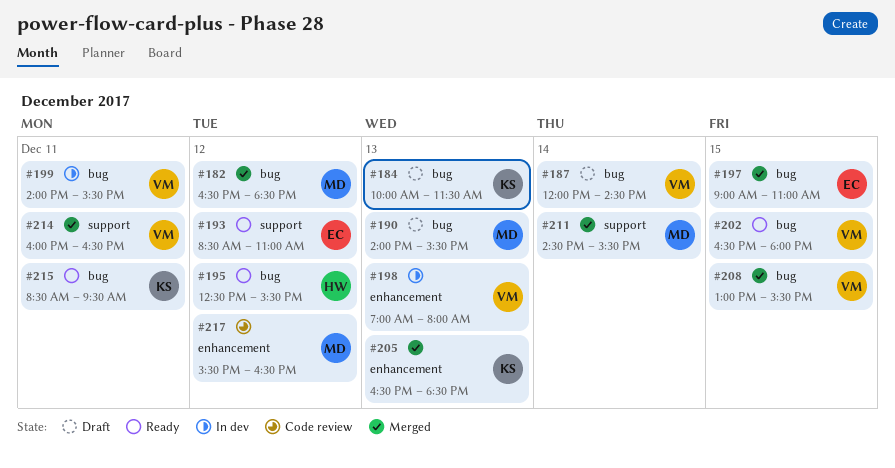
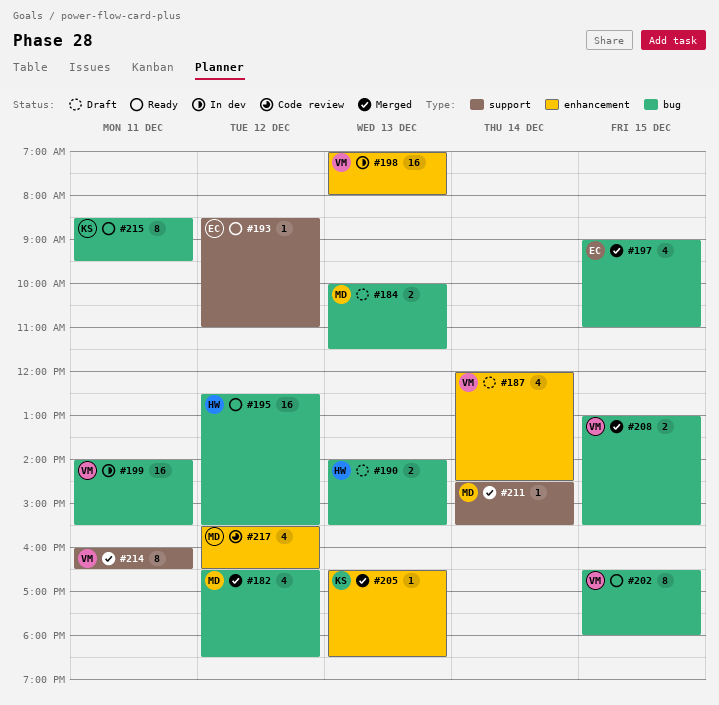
#184, owner: KS -> MD
#187, label: bug -> enhancement
#190, owner: MD -> HW

